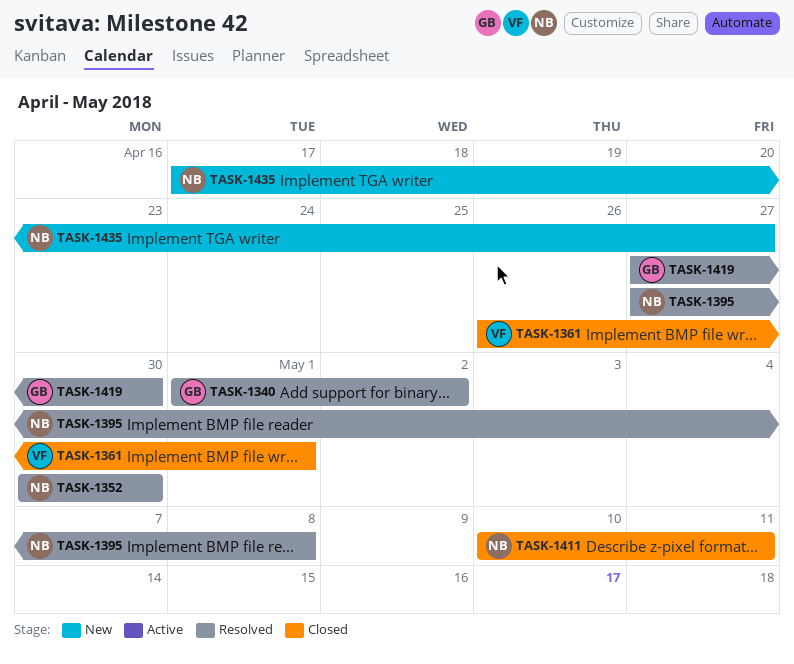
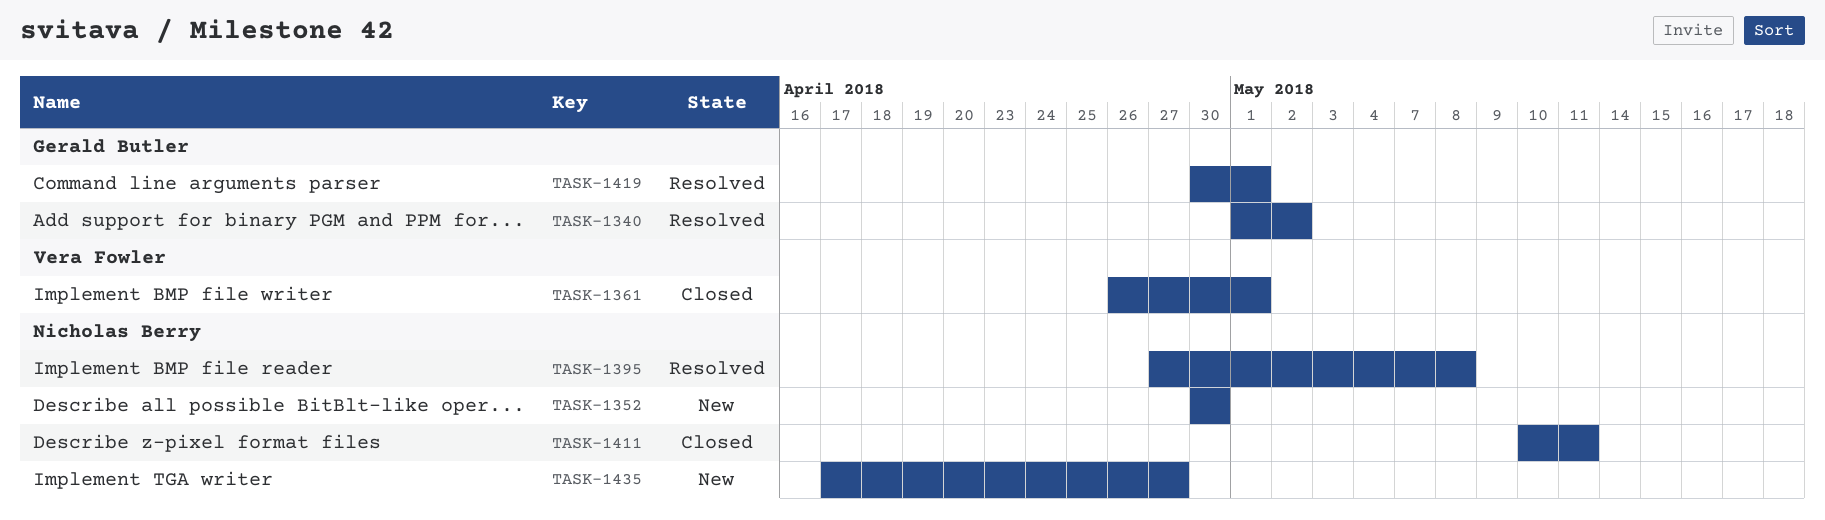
TASK-1352, status: Resolved -> New
TASK-1419, start: Apr 27 -> Apr 30
TASK-1419, due: Apr 30 -> May 1

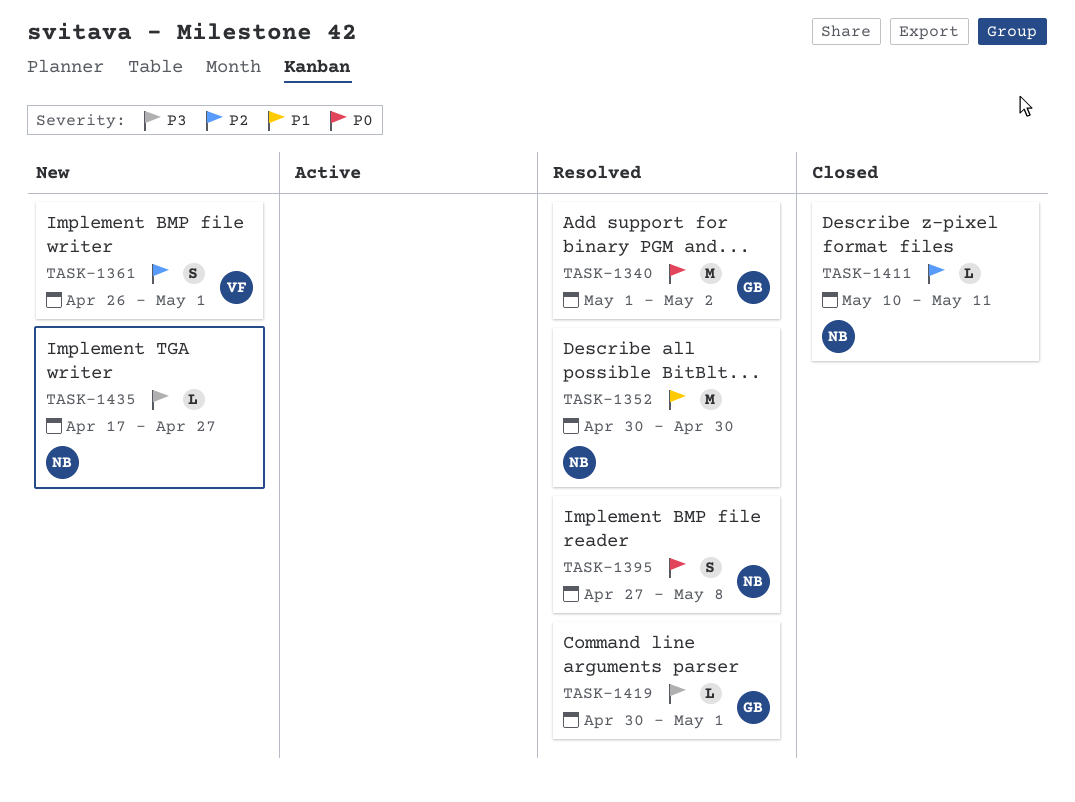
TASK-1352, status: New -> Resolved
TASK-1361, status: Closed -> New

